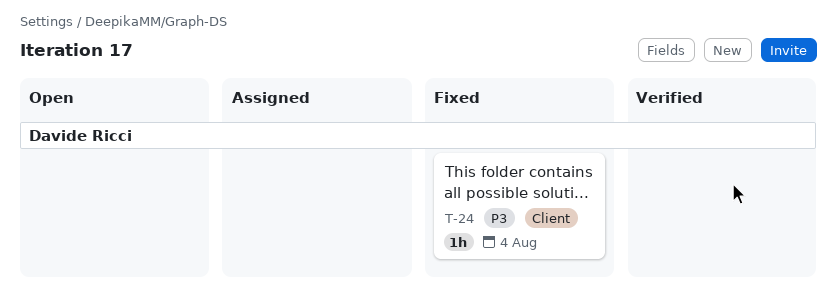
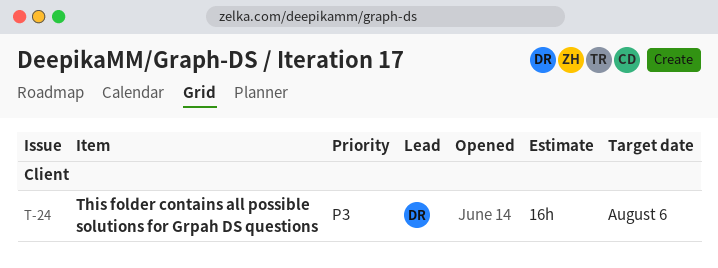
T-24, estimate: 1h -> 16h
T-24, due: Aug 4 -> Aug 6

